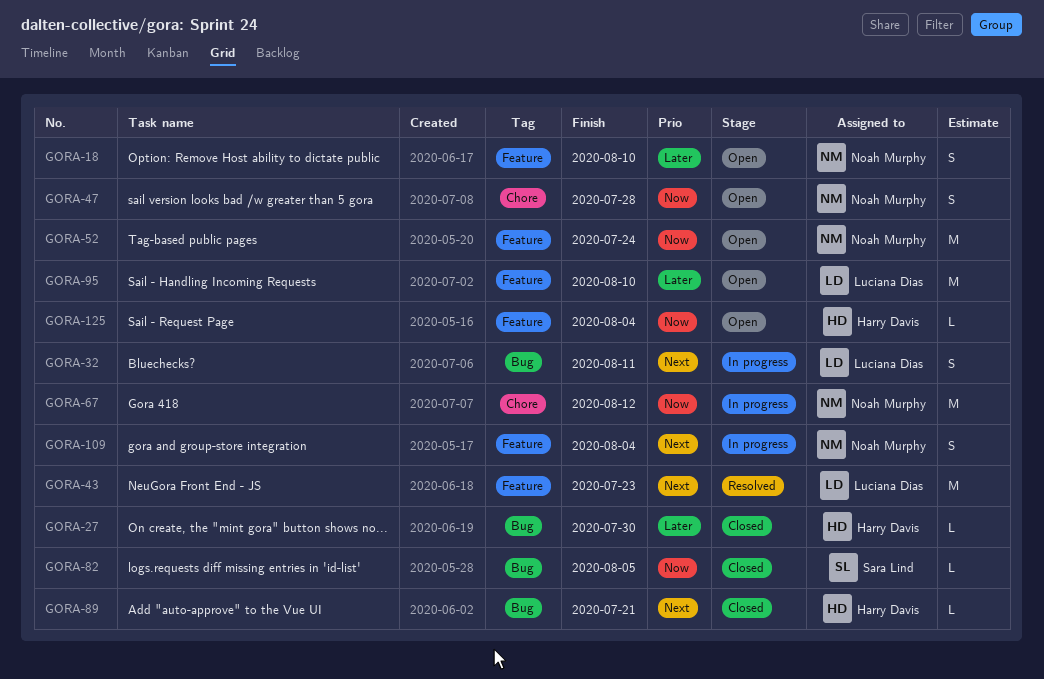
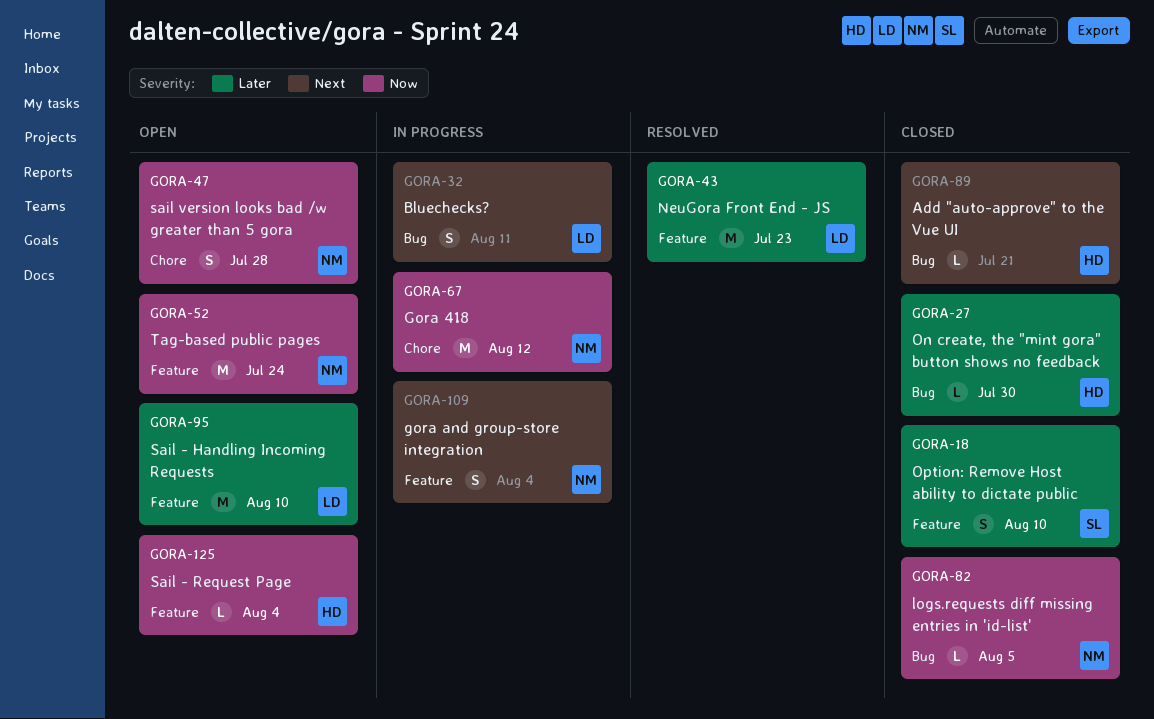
GORA-18, status: Open -> Closed
GORA-18, owner: Noah Murphy -> Sara Lind
GORA-43, priority: Next -> Later
GORA-82, owner: Sara Lind -> Noah Murphy

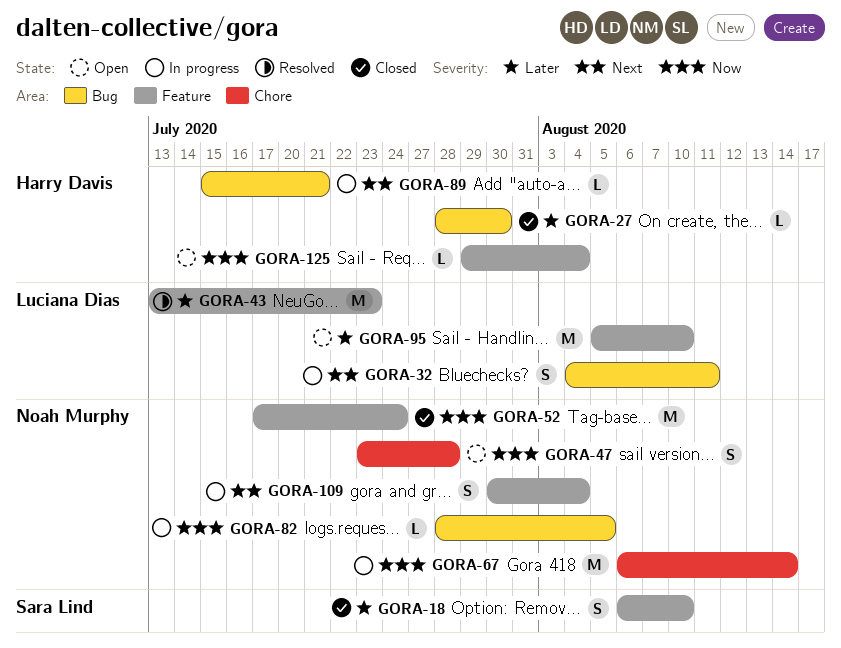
GORA-52, status: Open -> Closed
GORA-67, due: Aug 12 -> Aug 14
GORA-82, status: Closed -> In progress
GORA-89, status: Closed -> In progress

